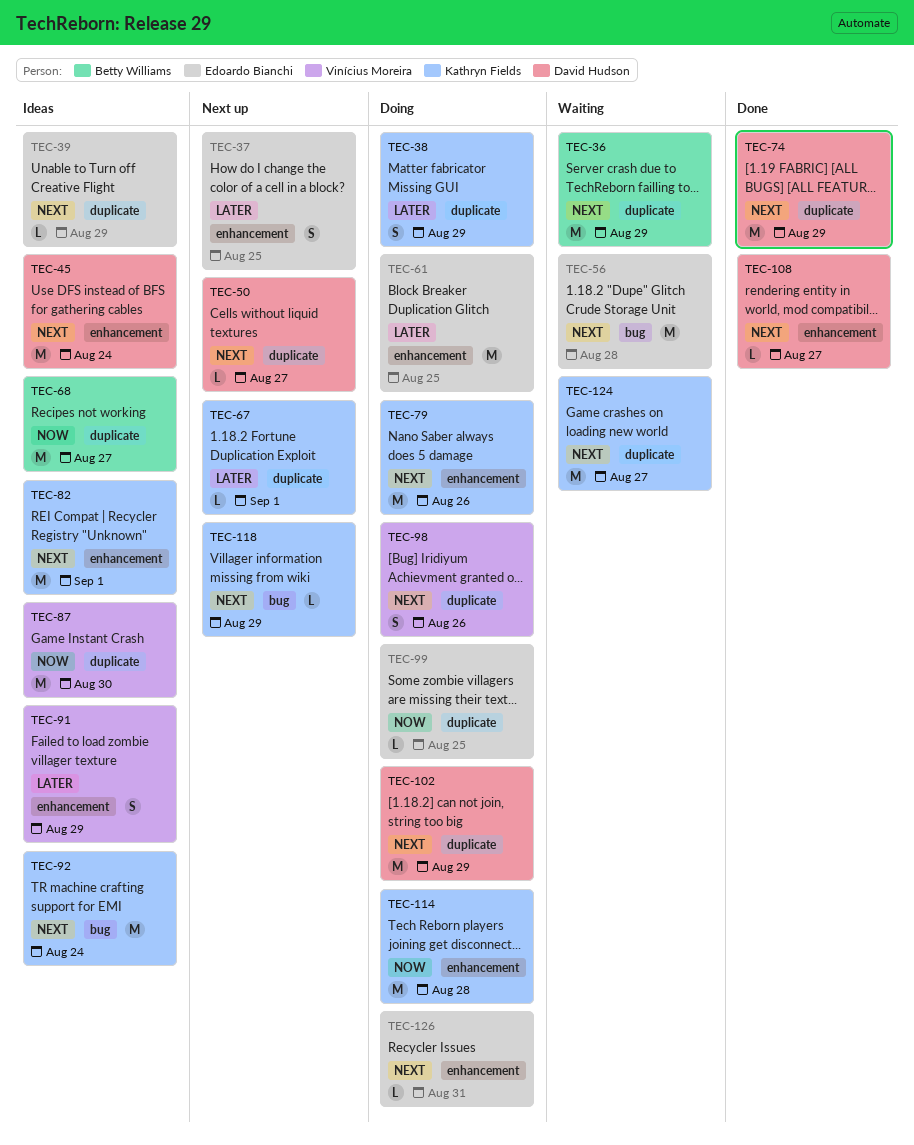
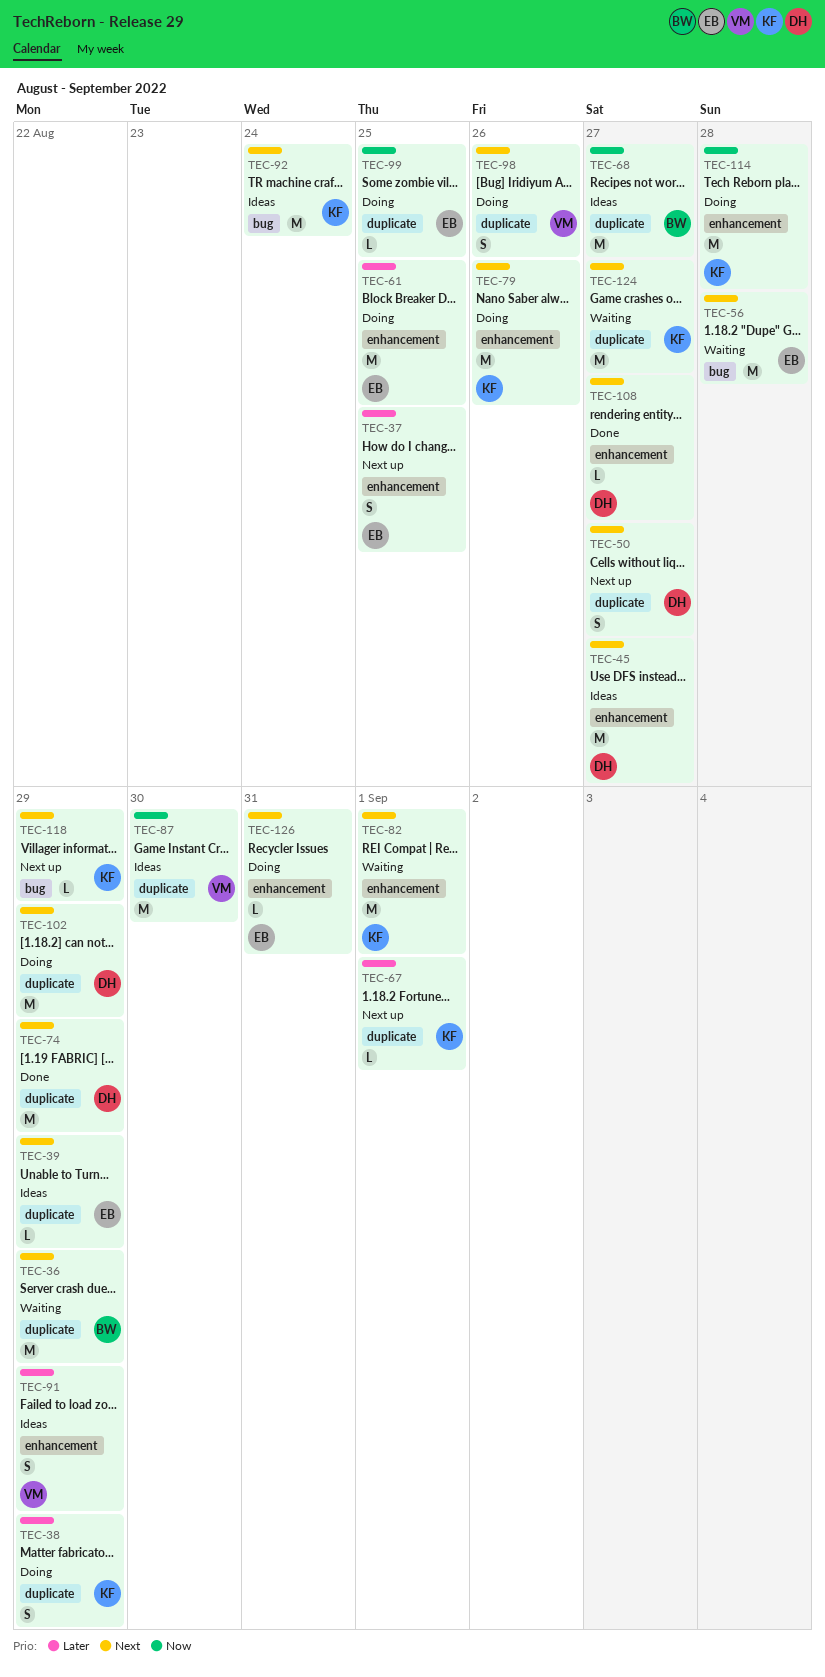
TEC-45, due: Aug 24 -> Aug 27
TEC-50, estimate: L -> S
TEC-82, status: Ideas -> Waiting

